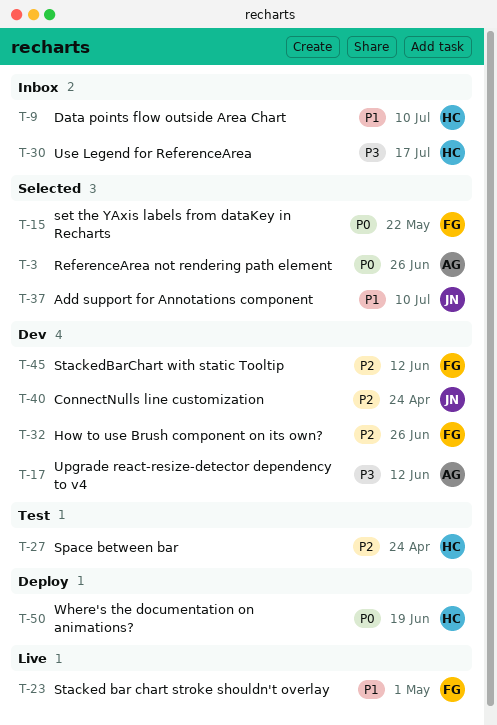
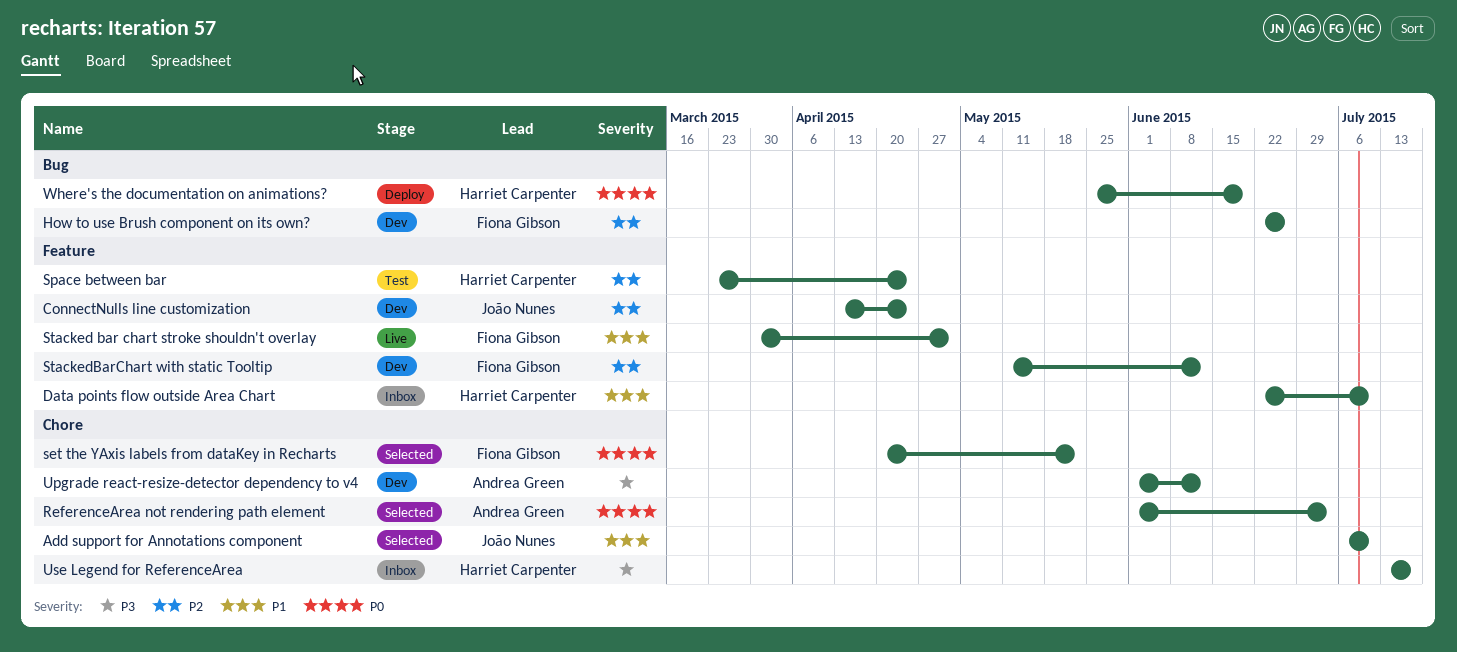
ReferenceArea not rendering path element, due: Jun 26 -> Jul 3

